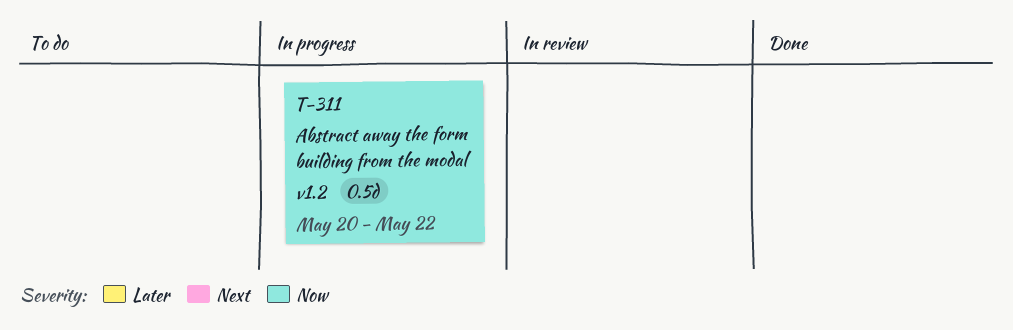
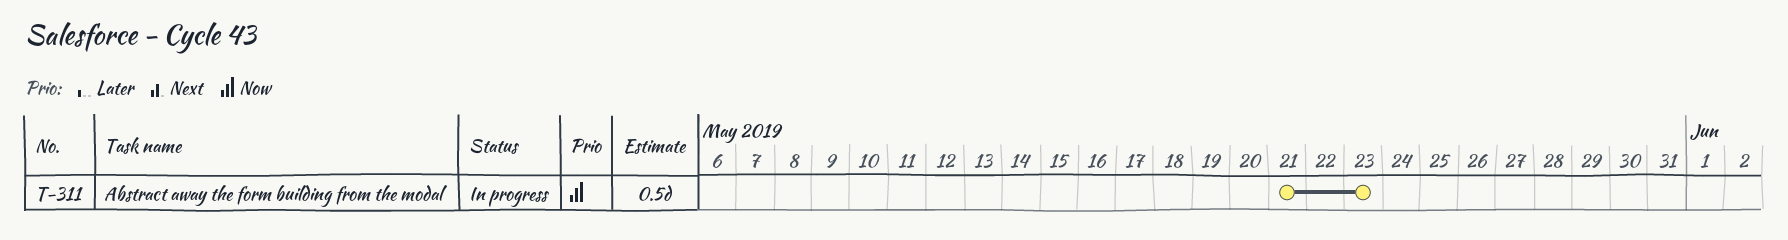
T-311, start: May 20 -> May 21
T-311, due: May 22 -> May 23

